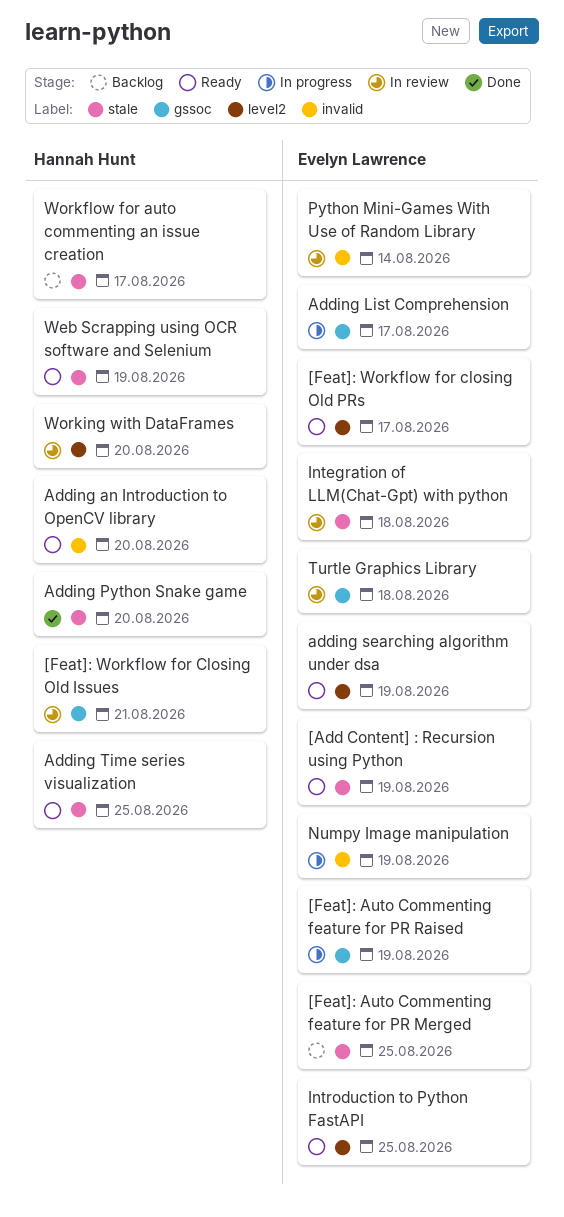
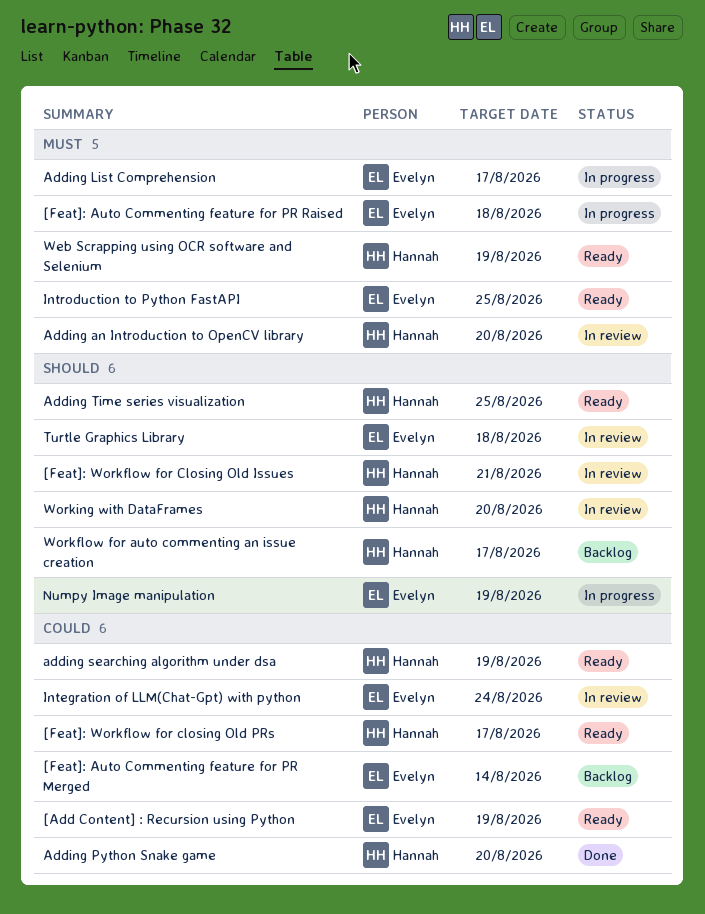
[Feat]: Auto Commenting feature for PR Merged, due: Aug 25 -> Aug 14
[Feat]: Auto Commenting feature for PR Raised, due: Aug 19 -> Aug 18
[Feat]: Workflow for closing Old PRs, owner: Evelyn Lawrence -> Hannah Hunt
Adding an Introduction to OpenCV library, status: Ready -> In review
adding searching algorithm under dsa, owner: Evelyn Lawrence -> Hannah Hunt
Integration of LLM(Chat-Gpt) with python, due: Aug 18 -> Aug 24
Python Mini-Games With Use of Random Library: present -> none

